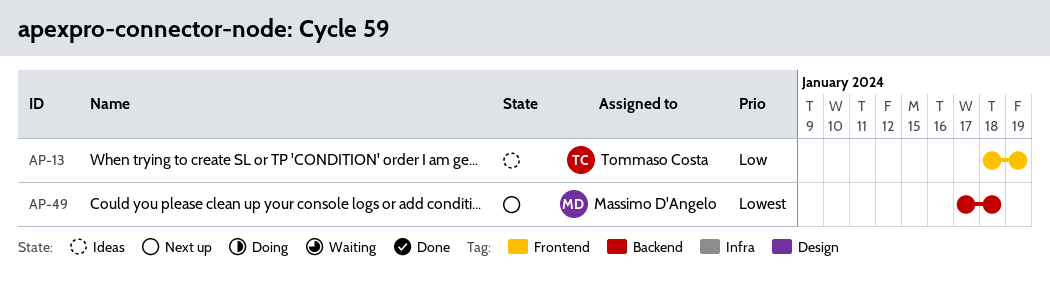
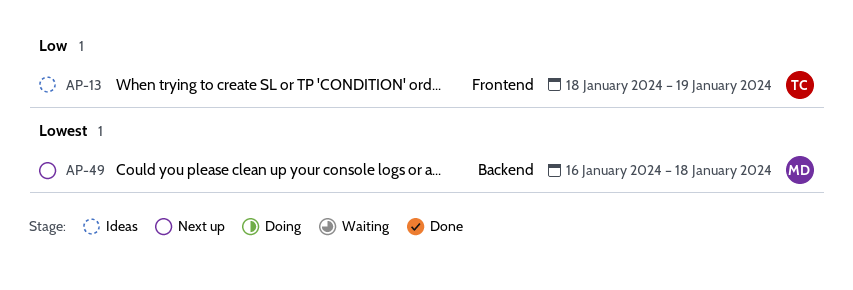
AP-49, start: Jan 17 -> Jan 16

